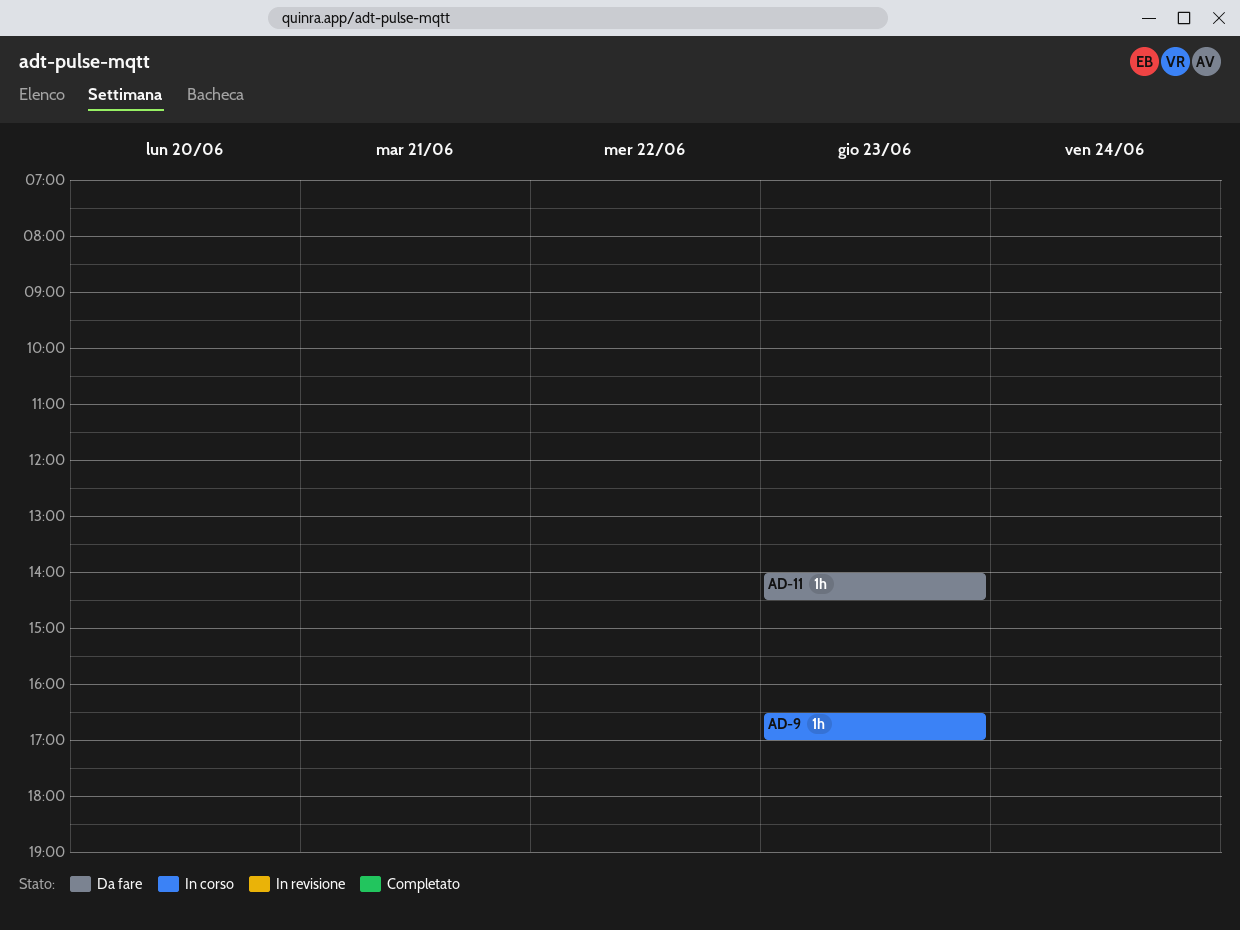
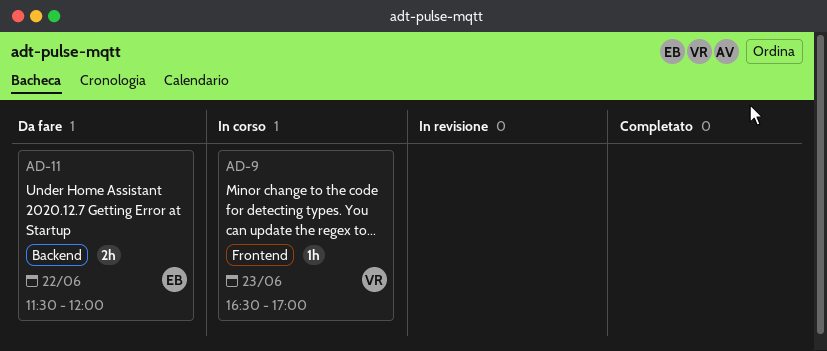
AD-11, estimate: 1h -> 2h
AD-11, day: Jun 23 -> Jun 22
AD-11, begins: 14:00 -> 11:30
AD-11, ends: 14:30 -> 12:00

